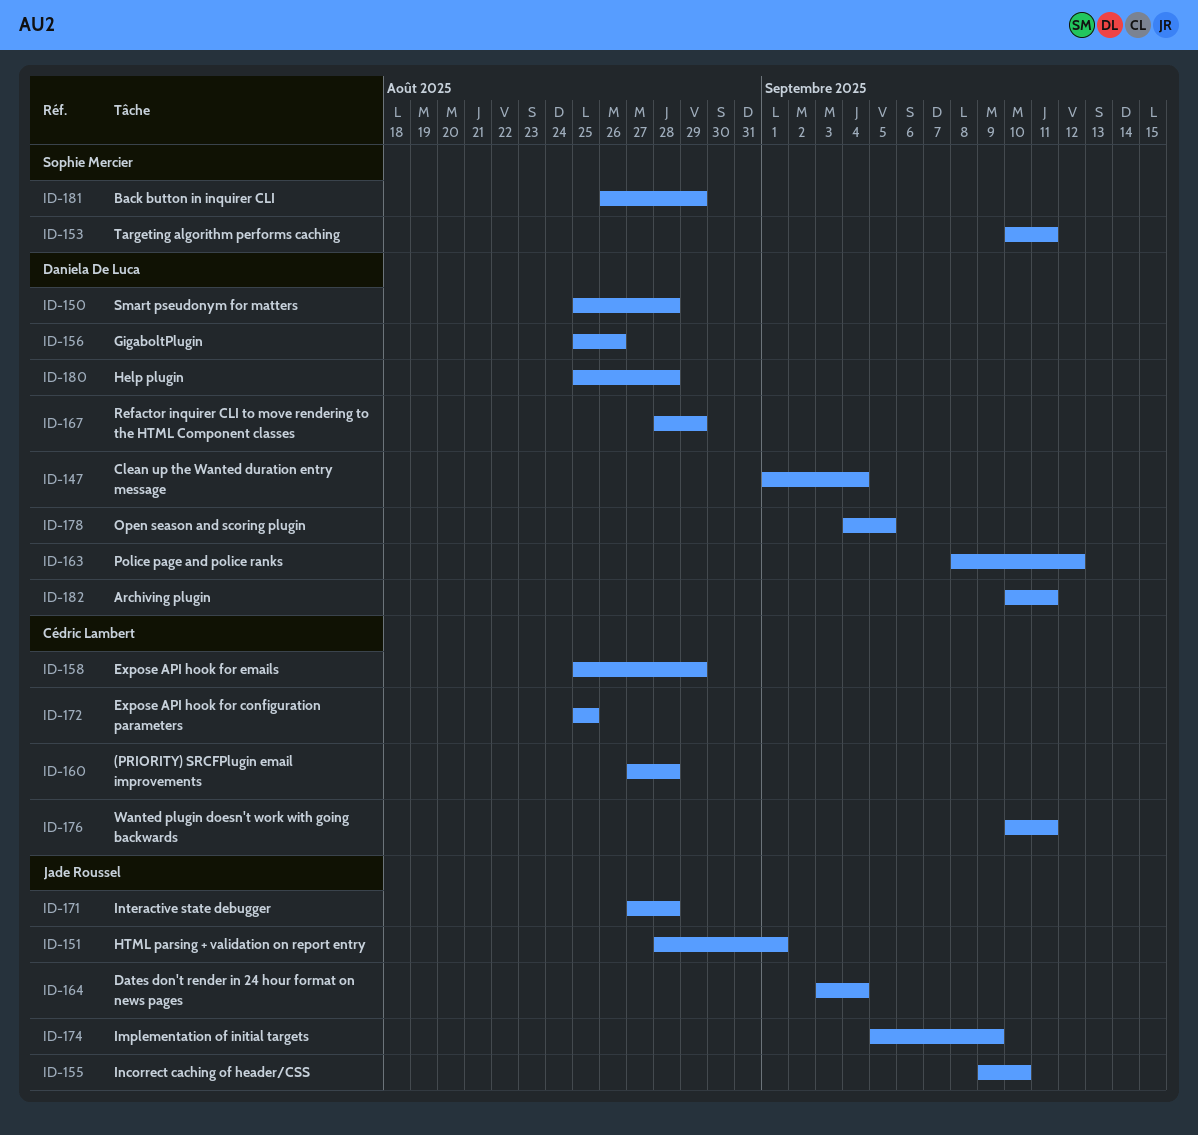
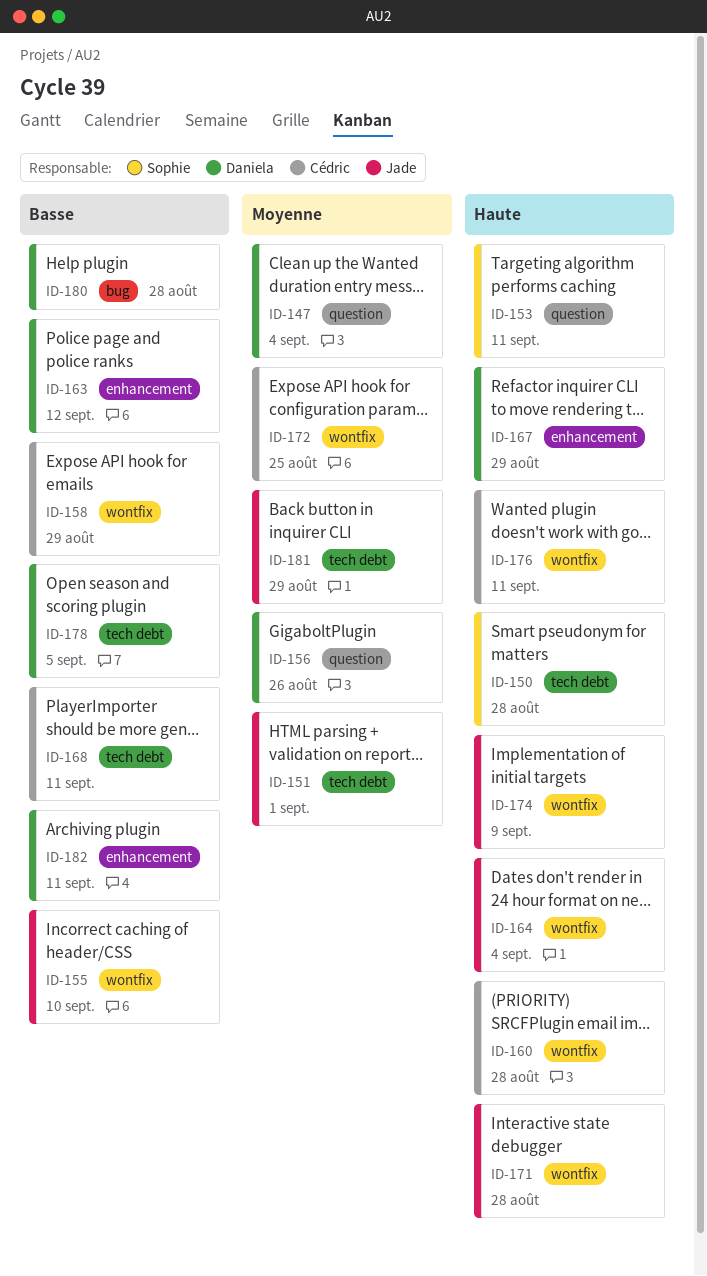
ID-150, owner: Daniela De Luca -> Sophie Mercier
ID-168: none -> present
ID-181, owner: Sophie Mercier -> Jade Roussel

